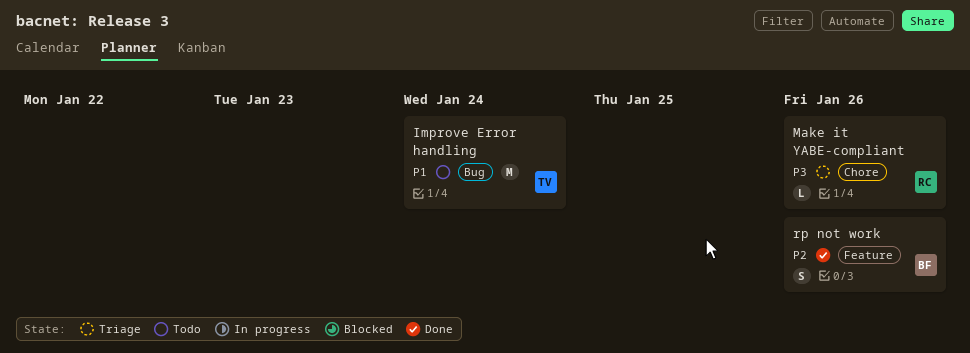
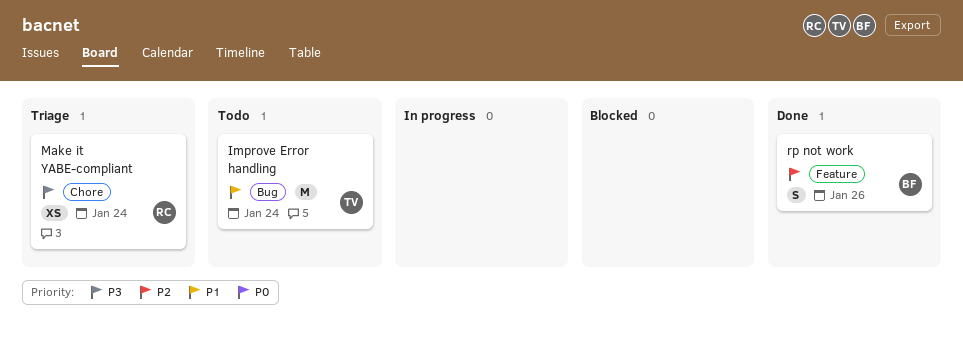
Make it YABE-compliant, estimate: L -> XS
Make it YABE-compliant, due: Jan 26 -> Jan 24

